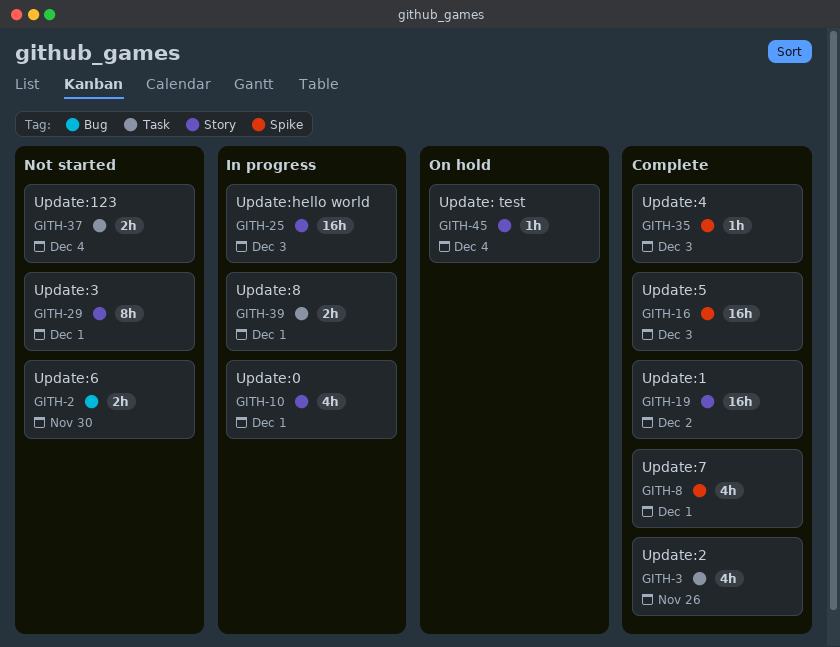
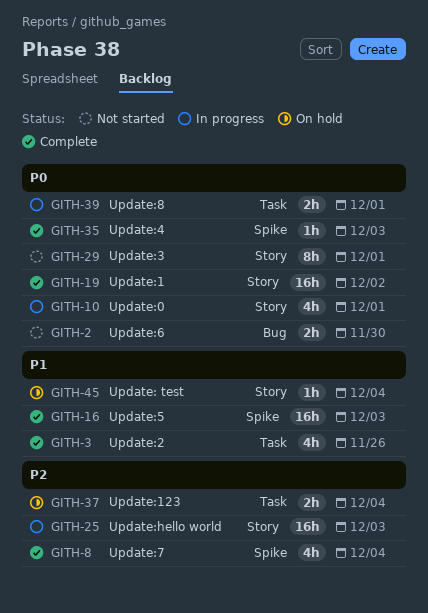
GITH-8, due: Dec 1 -> Dec 4
GITH-37, status: Not started -> On hold

